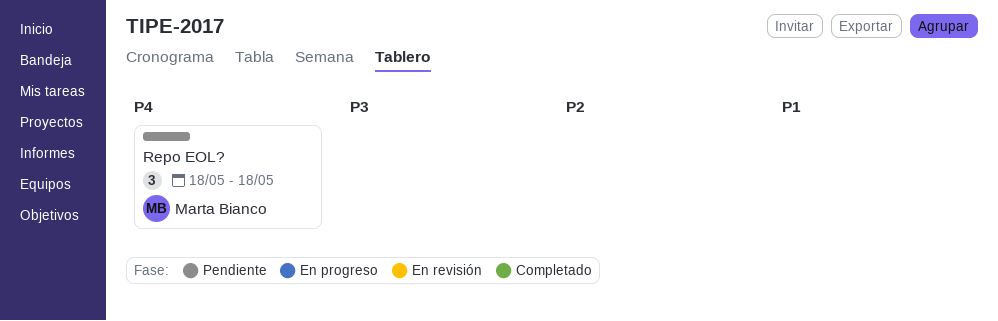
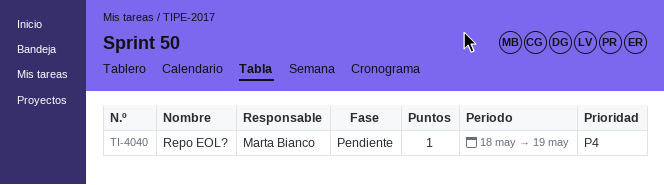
Repo EOL?, estimate: 3 -> 1
Repo EOL?, due: May 18 -> May 19

